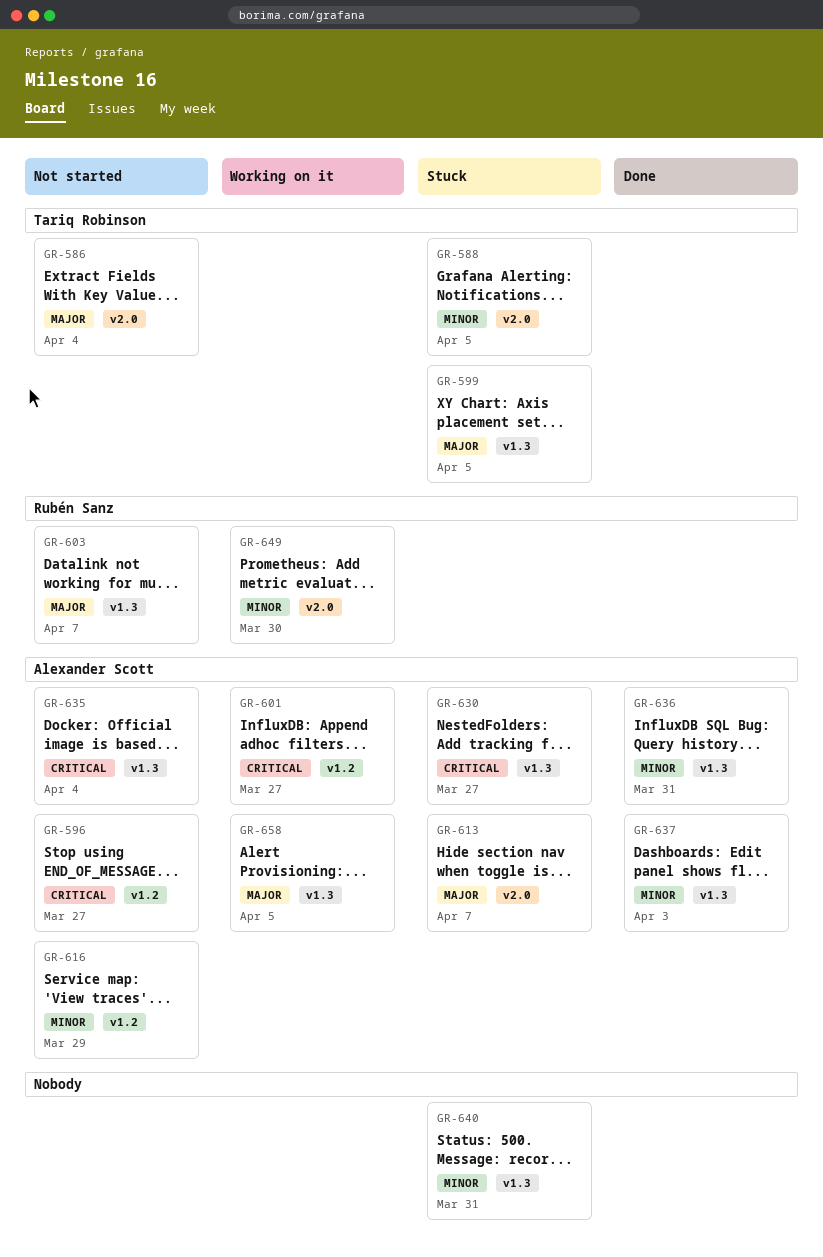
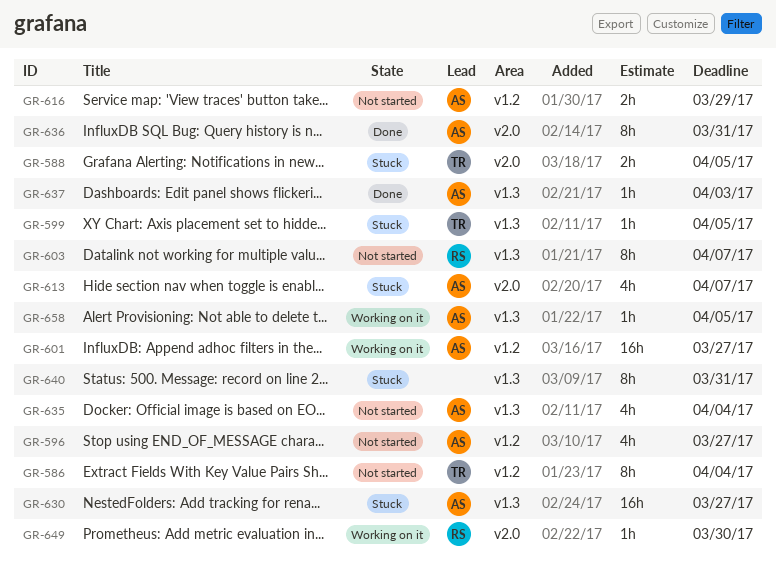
GR-586, label: v2.0 -> v1.2
GR-636, label: v1.3 -> v2.0

